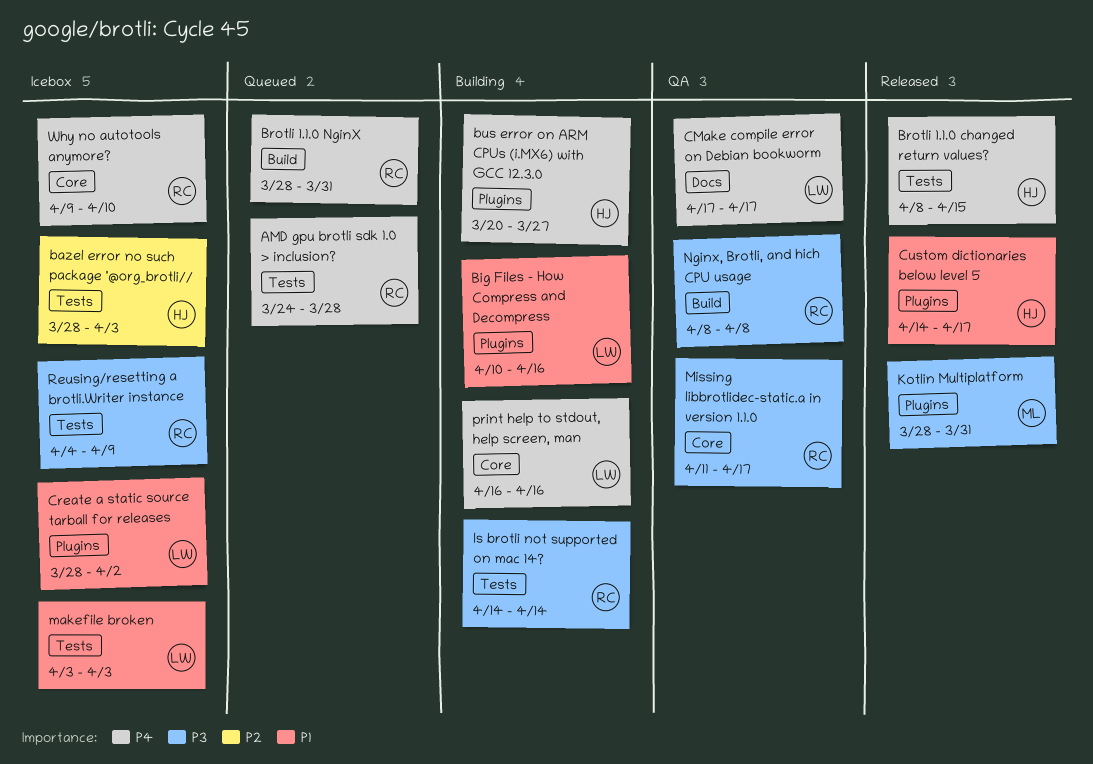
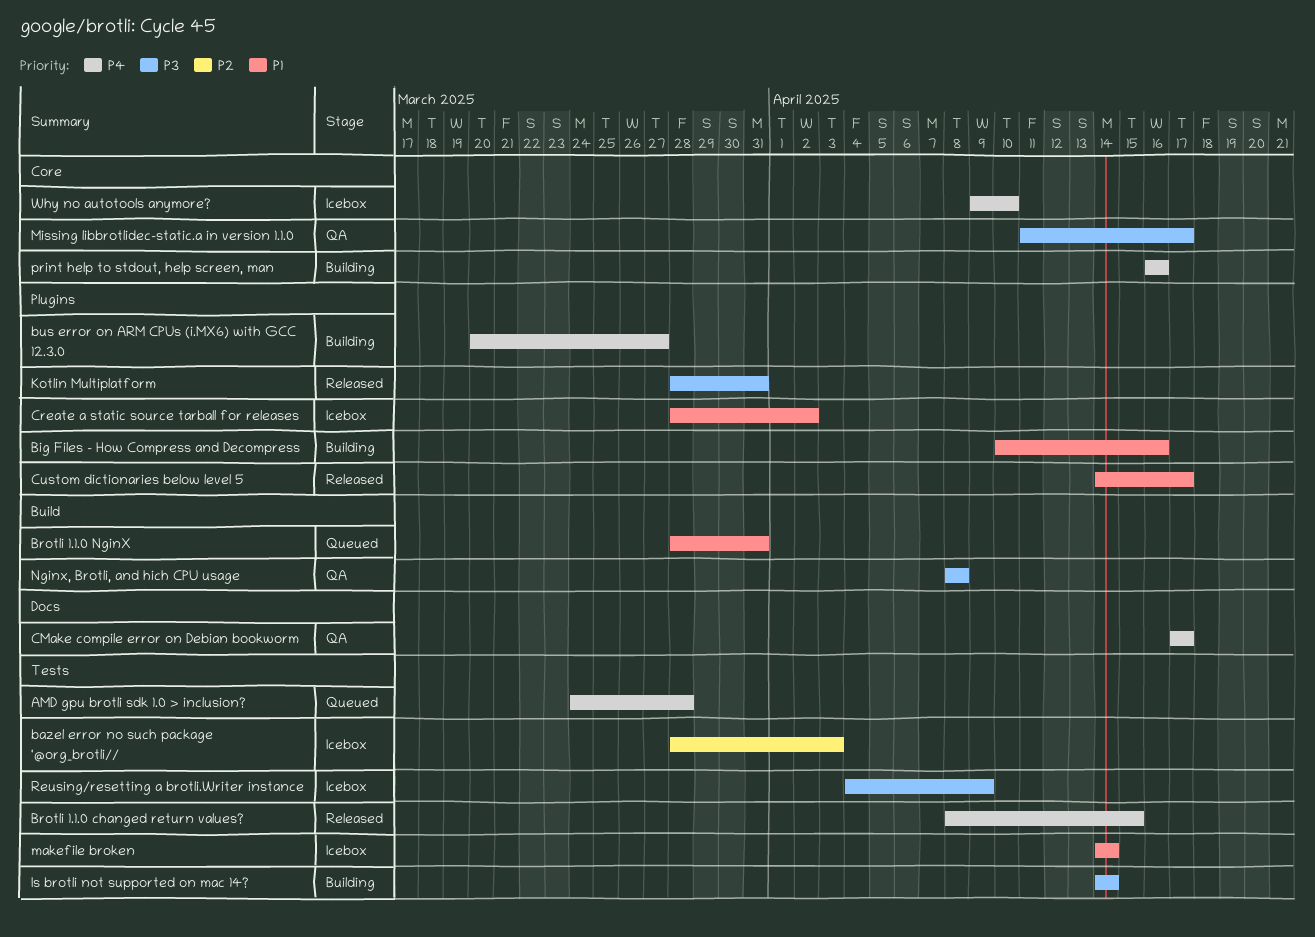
Brotli 1.1.0 NginX, priority: P4 -> P1
makefile broken, start: Apr 3 -> Apr 14
makefile broken, due: Apr 3 -> Apr 14

